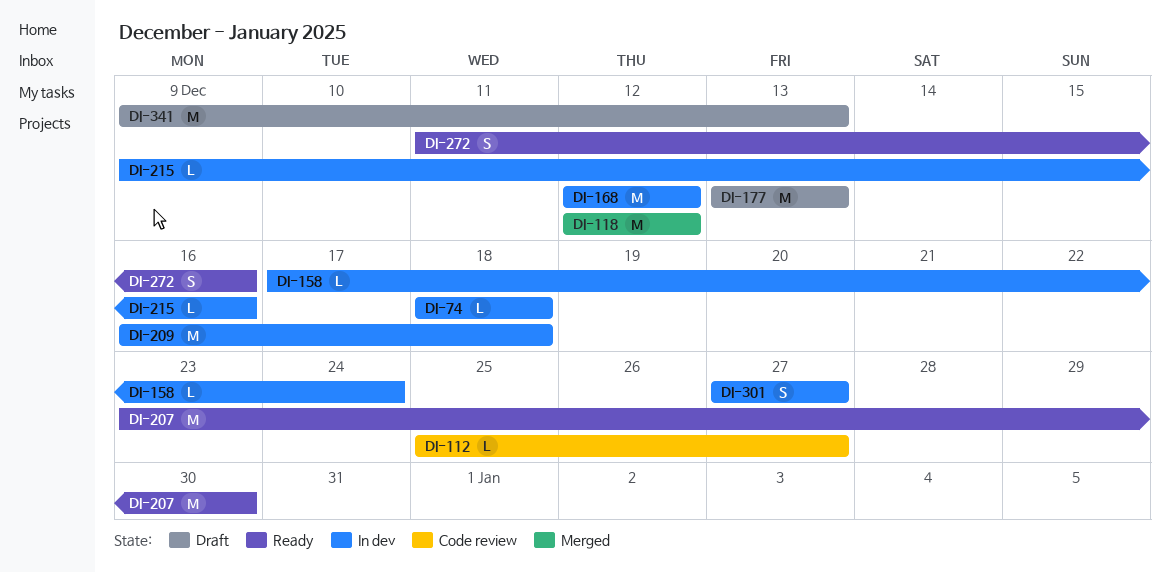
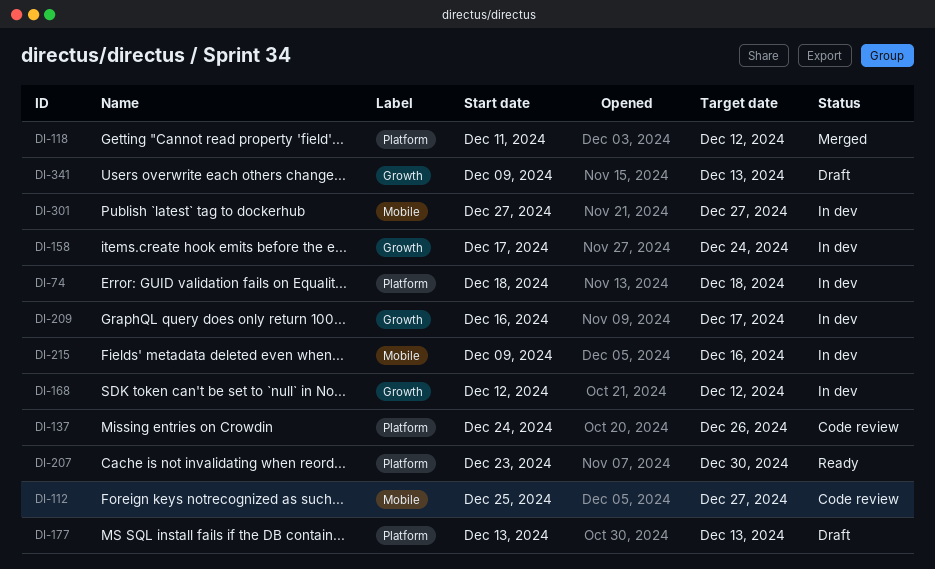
DI-118, start: Dec 12 -> Dec 11
DI-137: none -> present
DI-209, due: Dec 18 -> Dec 17
DI-272: present -> none

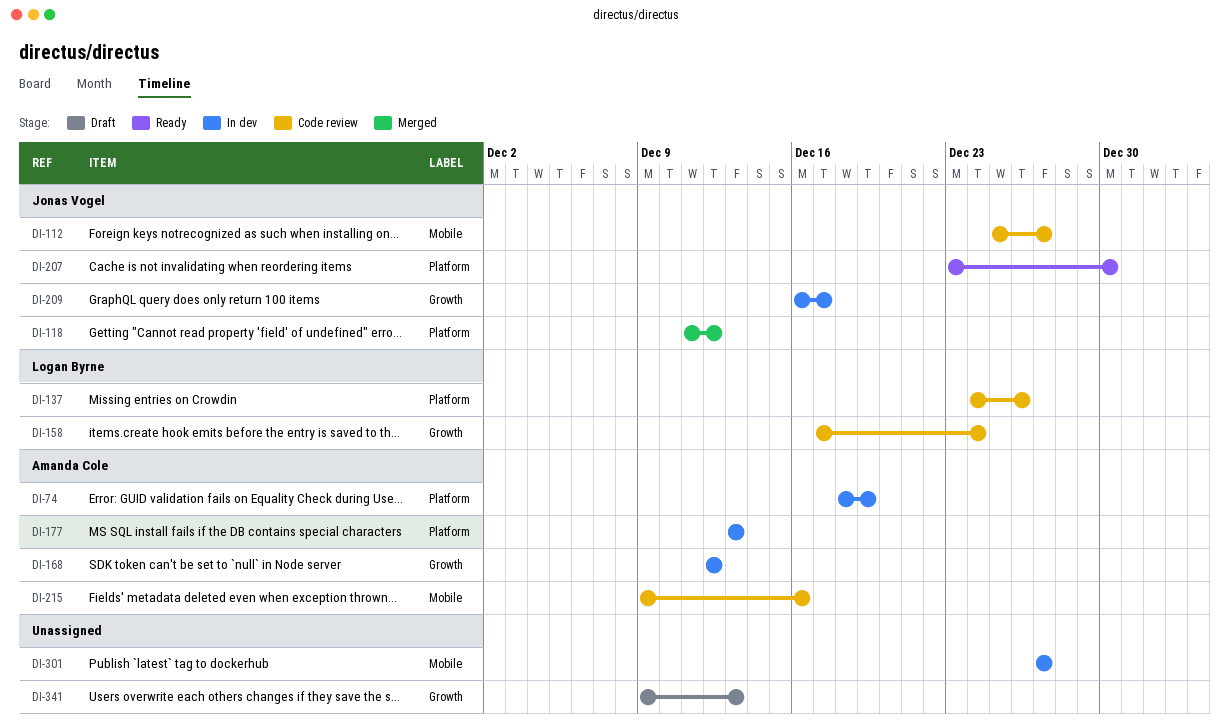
DI-74, due: Dec 18 -> Dec 19
DI-158, status: In dev -> Code review
DI-177, status: Draft -> In dev
DI-215, status: In dev -> Code review

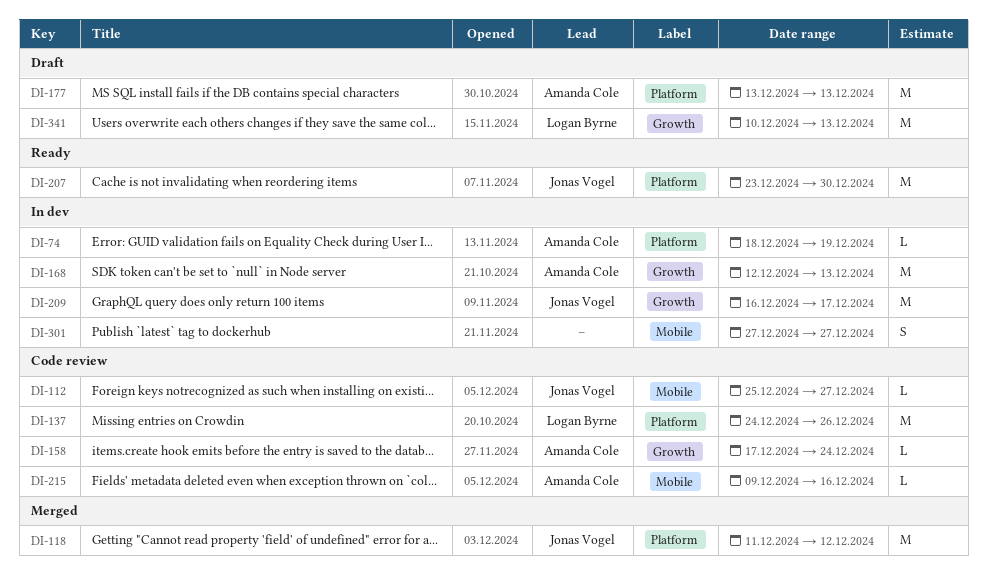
DI-158, owner: Logan Byrne -> Amanda Cole
DI-168, due: Dec 12 -> Dec 13
DI-177, status: In dev -> Draft
DI-341, owner: none -> Logan Byrne
DI-341, start: Dec 9 -> Dec 10

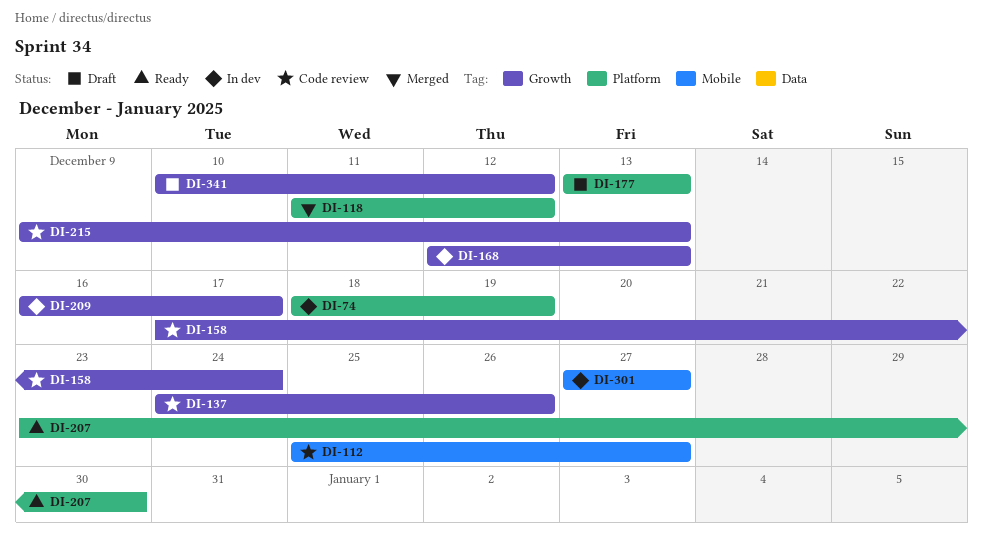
DI-137, label: Platform -> Growth
DI-215, label: Mobile -> Growth
DI-215, due: Dec 16 -> Dec 13
DI-341, due: Dec 13 -> Dec 12

